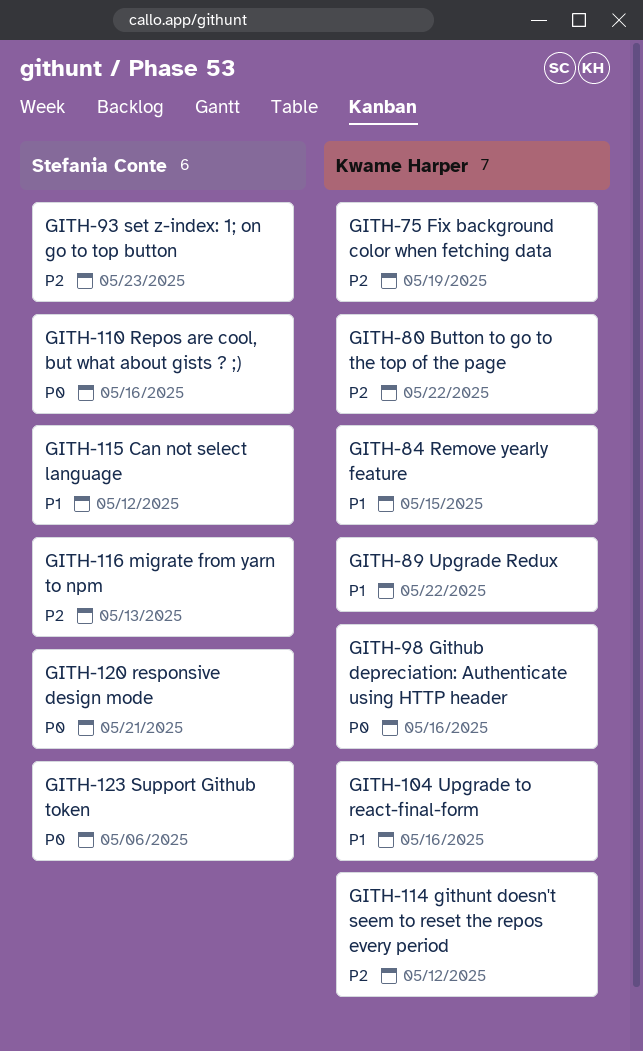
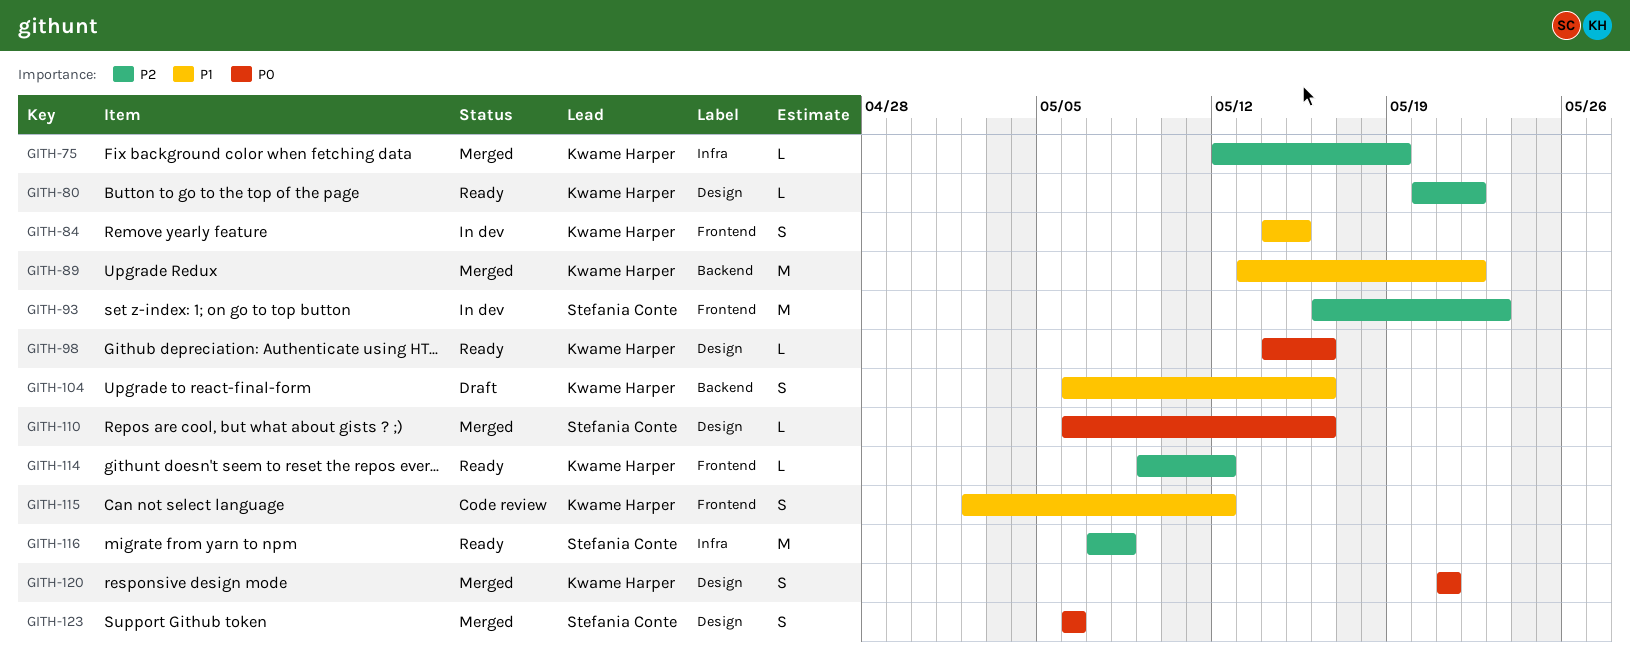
GITH-115, owner: Stefania Conte -> Kwame Harper
GITH-116, due: May 13 -> May 8
GITH-120, owner: Stefania Conte -> Kwame Harper

